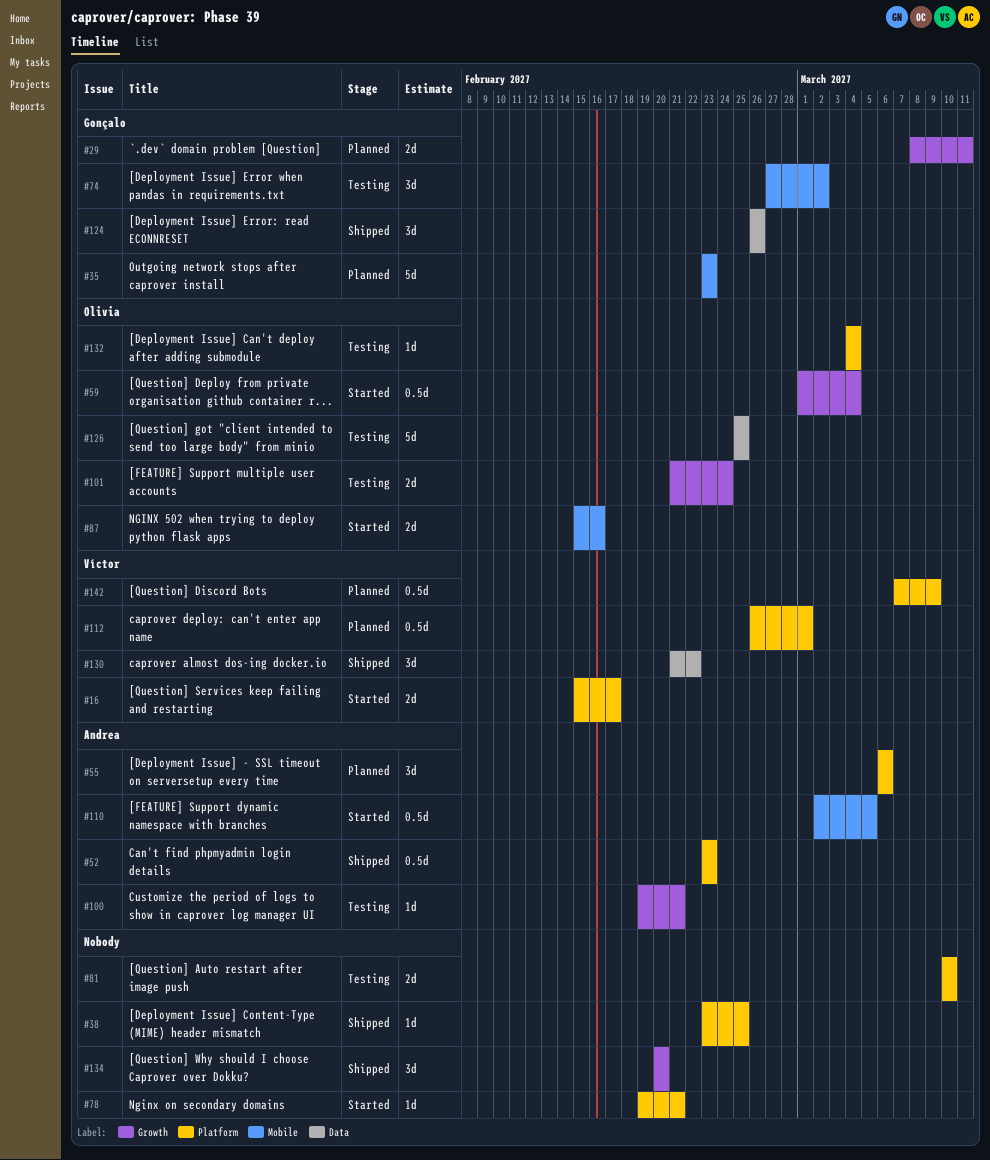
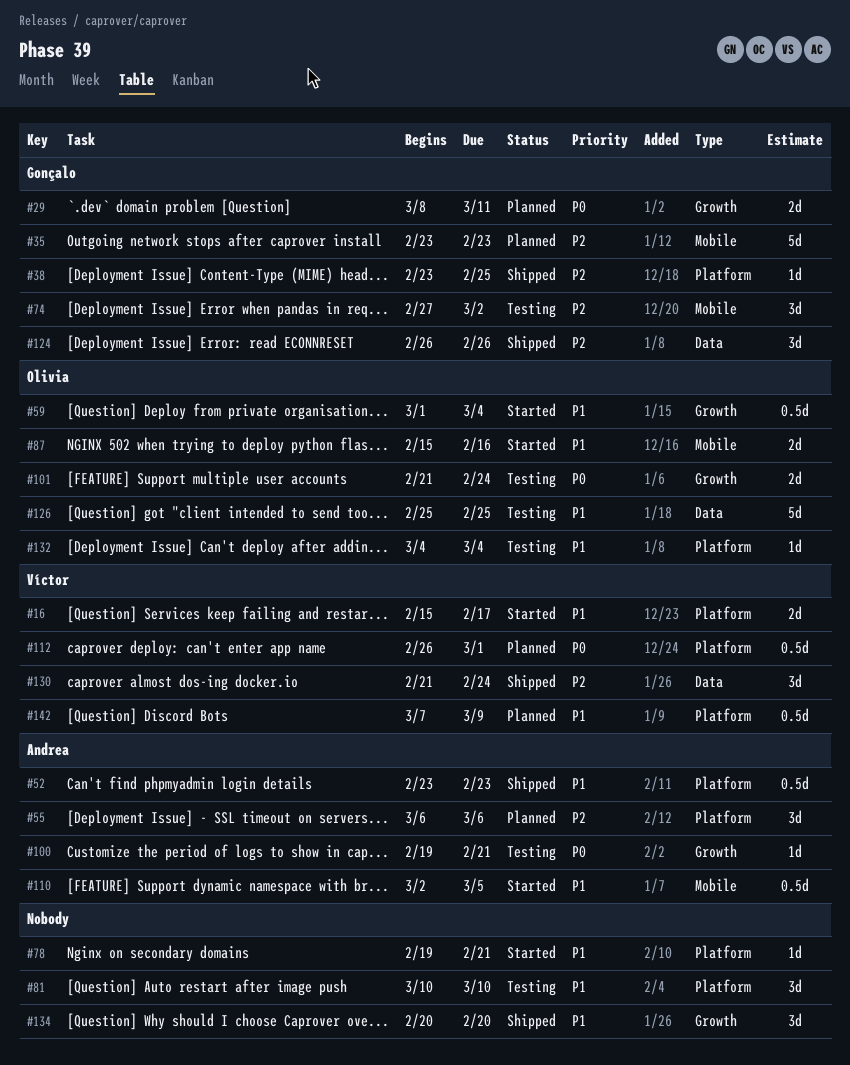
#38, owner: none -> Gonçalo
#81, estimate: 2d -> 3d
#130, due: Feb 22 -> Feb 24

